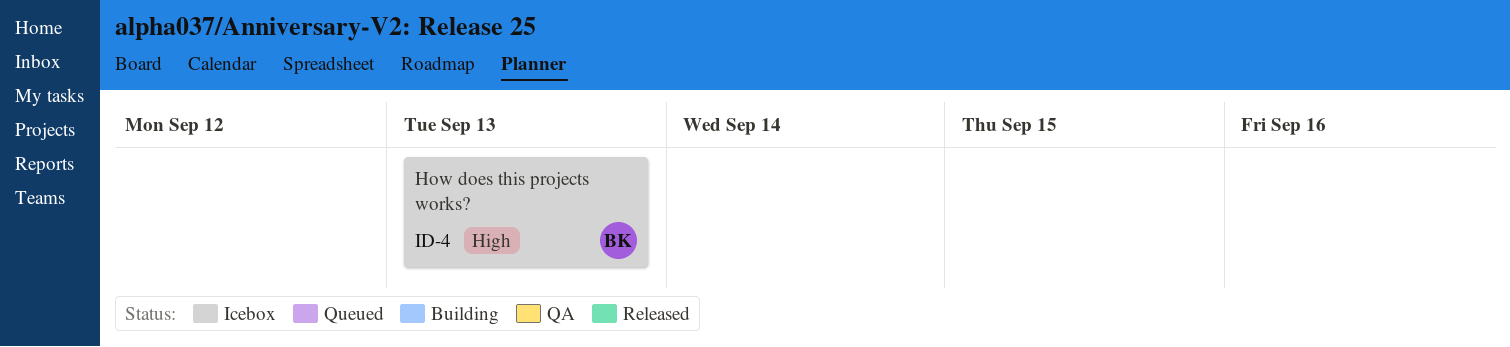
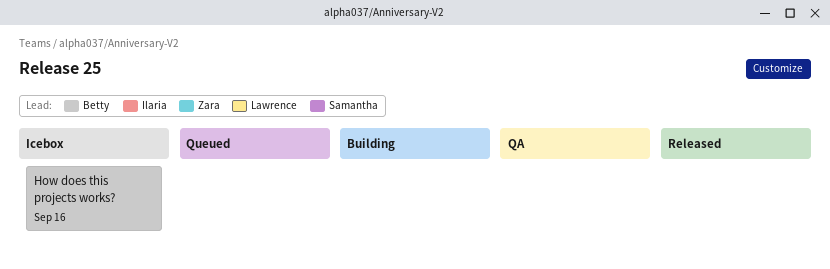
How does this projects works?, due: Sep 13 -> Sep 16

